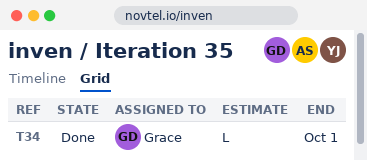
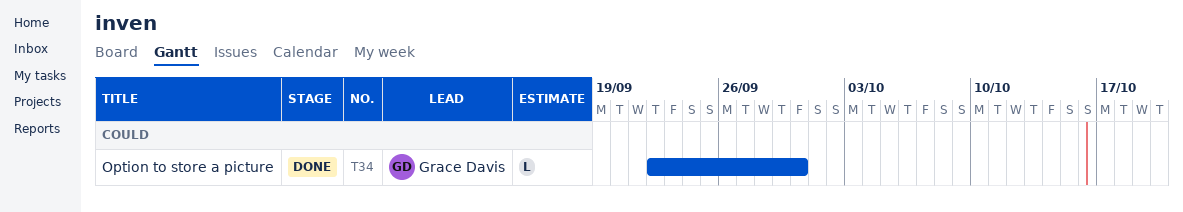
T34, due: Oct 1 -> Sep 30

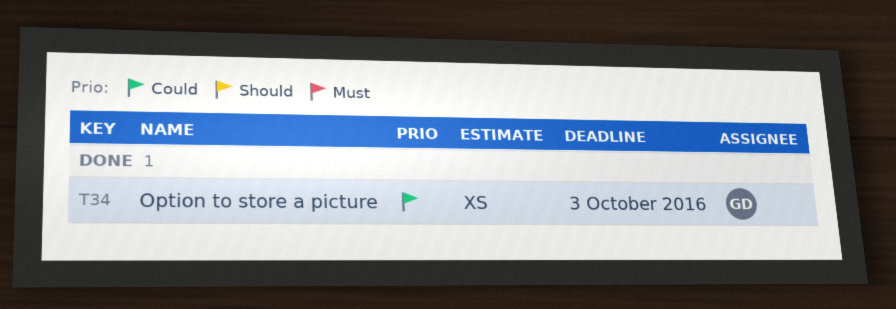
T34, estimate: L -> XS
T34, due: Sep 30 -> Oct 3

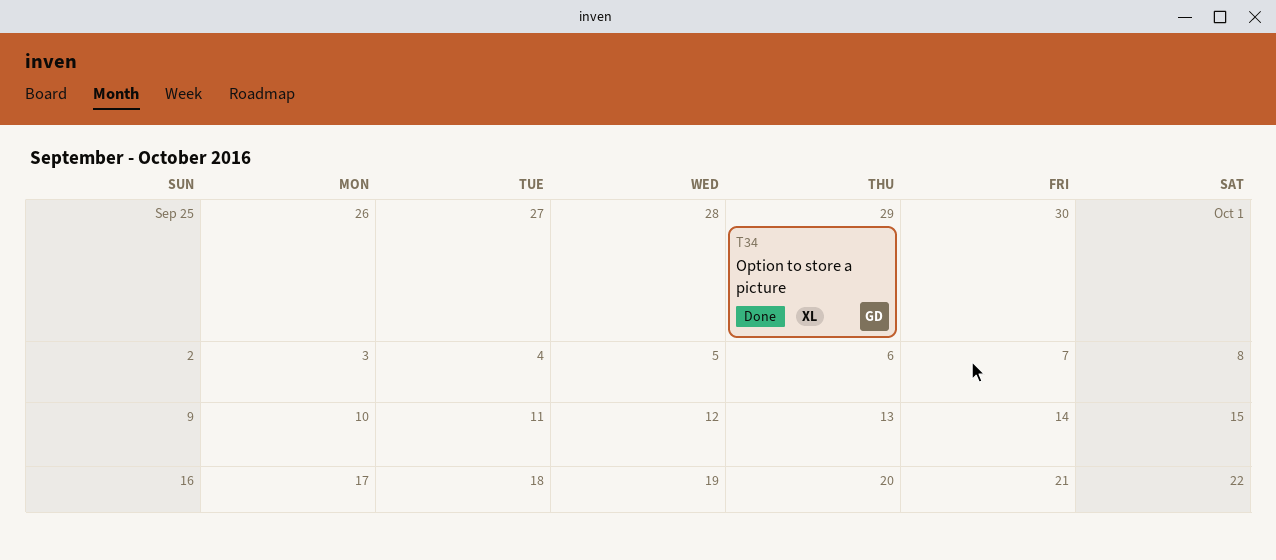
T34, estimate: XS -> XL
T34, due: Oct 3 -> Sep 29

